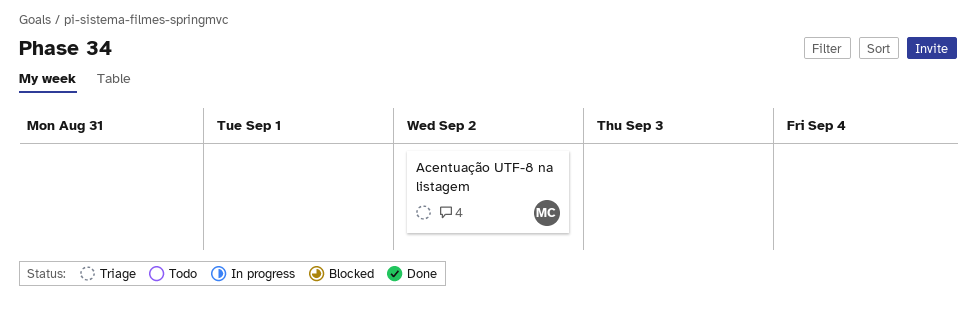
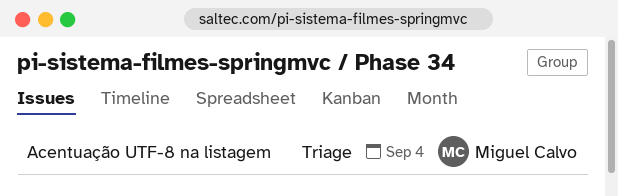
Acentuação UTF-8 na listagem, due: Sep 2 -> Sep 4

